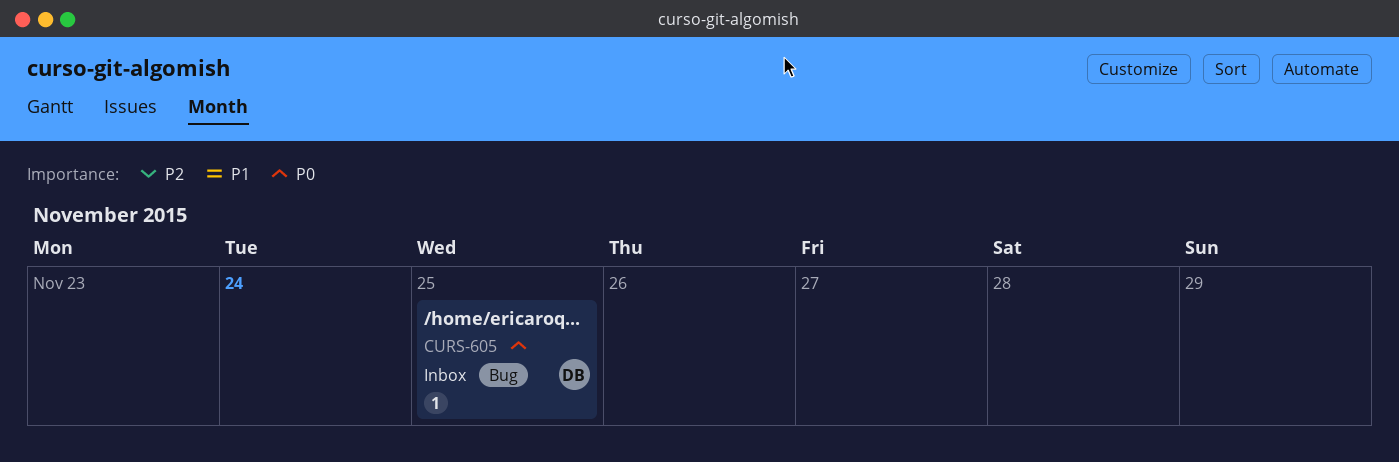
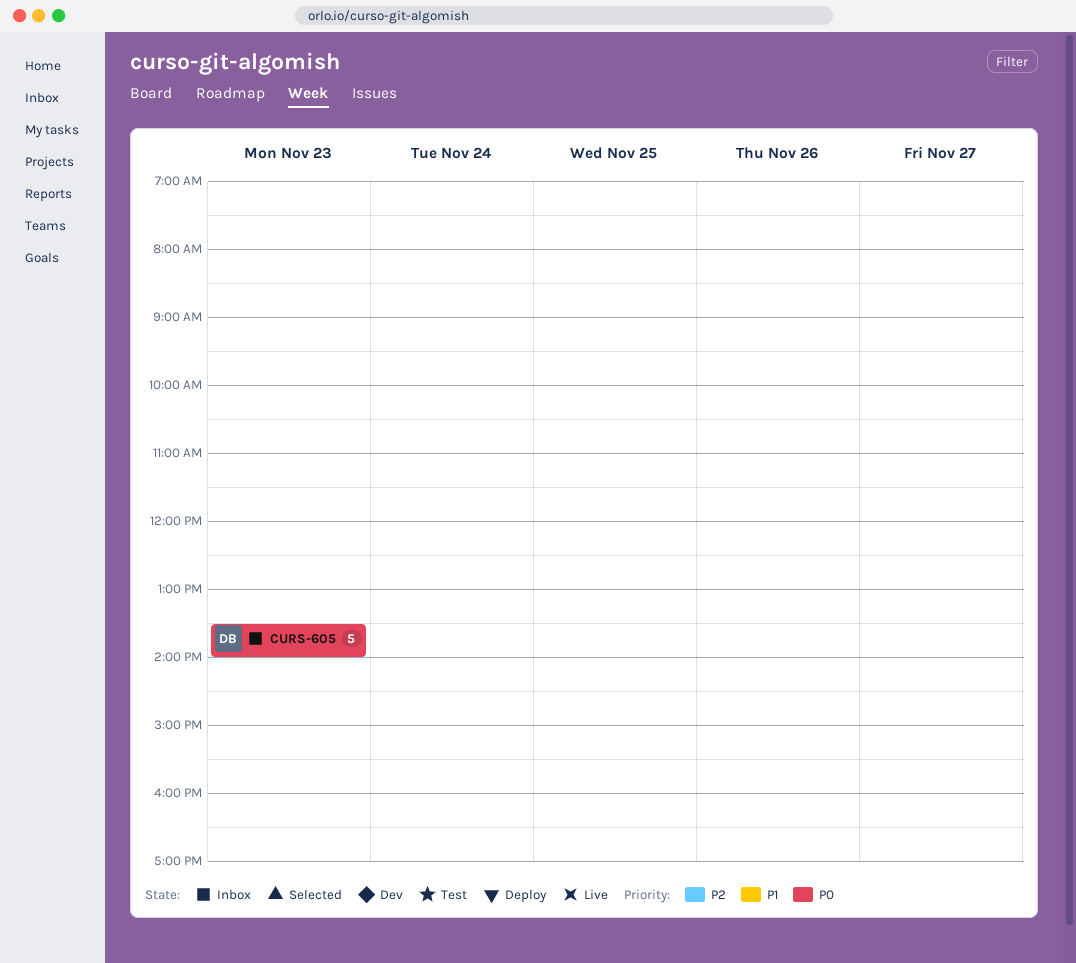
CURS-605, estimate: 1 -> 5
CURS-605, day: Nov 25 -> Nov 23

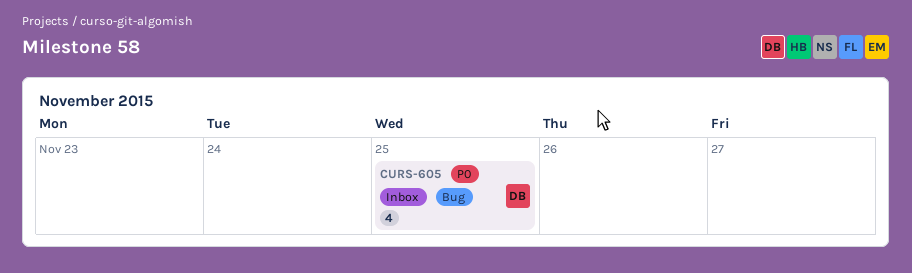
CURS-605, estimate: 5 -> 4
CURS-605, day: Nov 23 -> Nov 25

